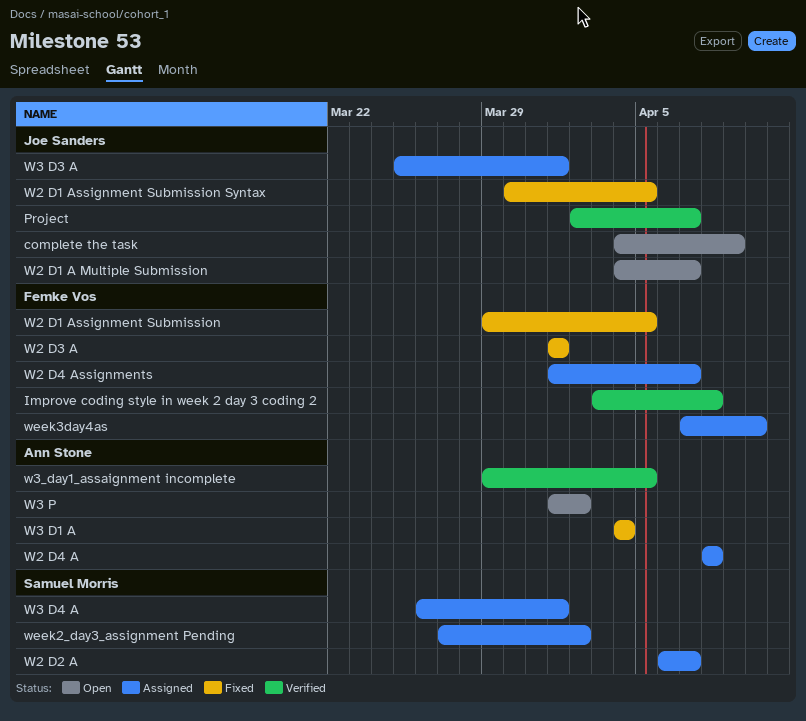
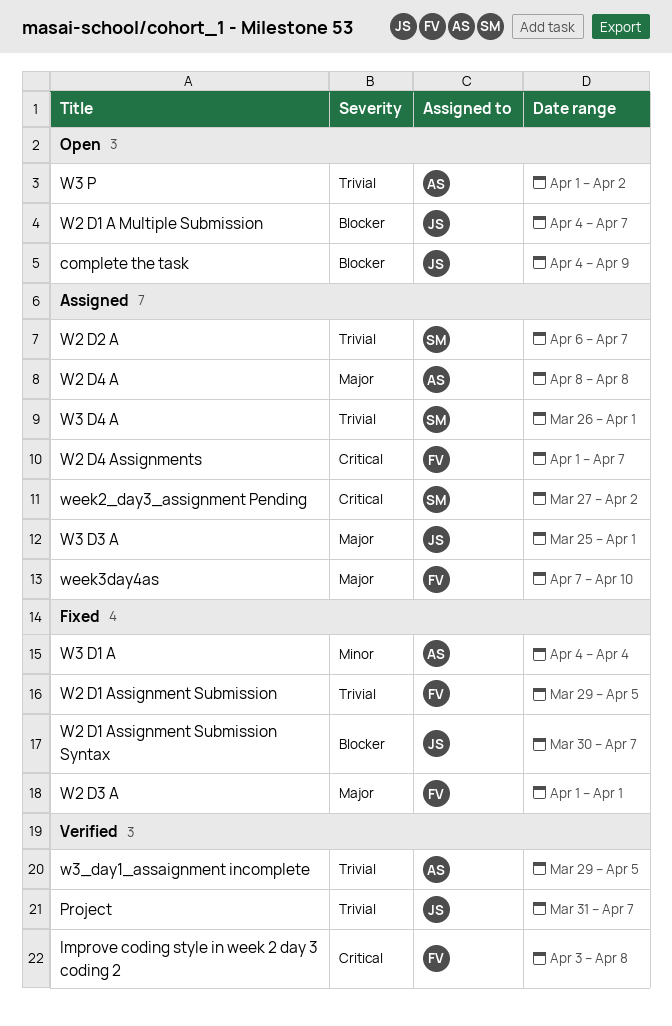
Project, start: Apr 2 -> Mar 31
W2 D1 Assignment Submission Syntax, due: Apr 5 -> Apr 7

